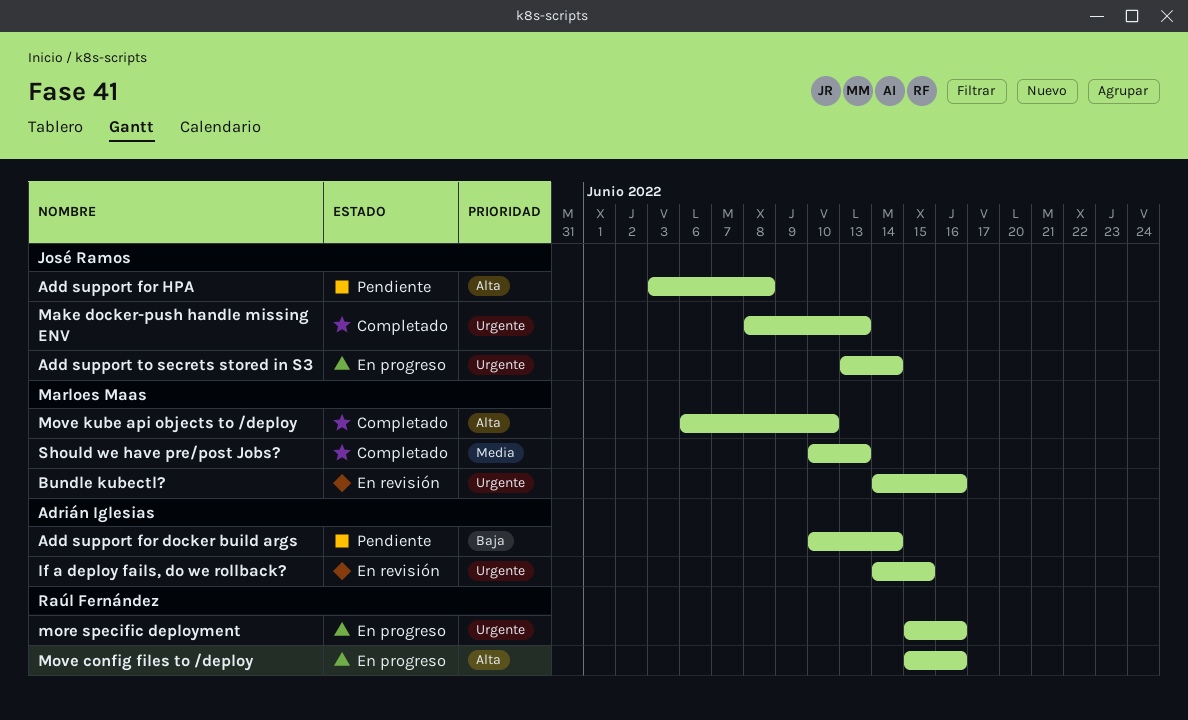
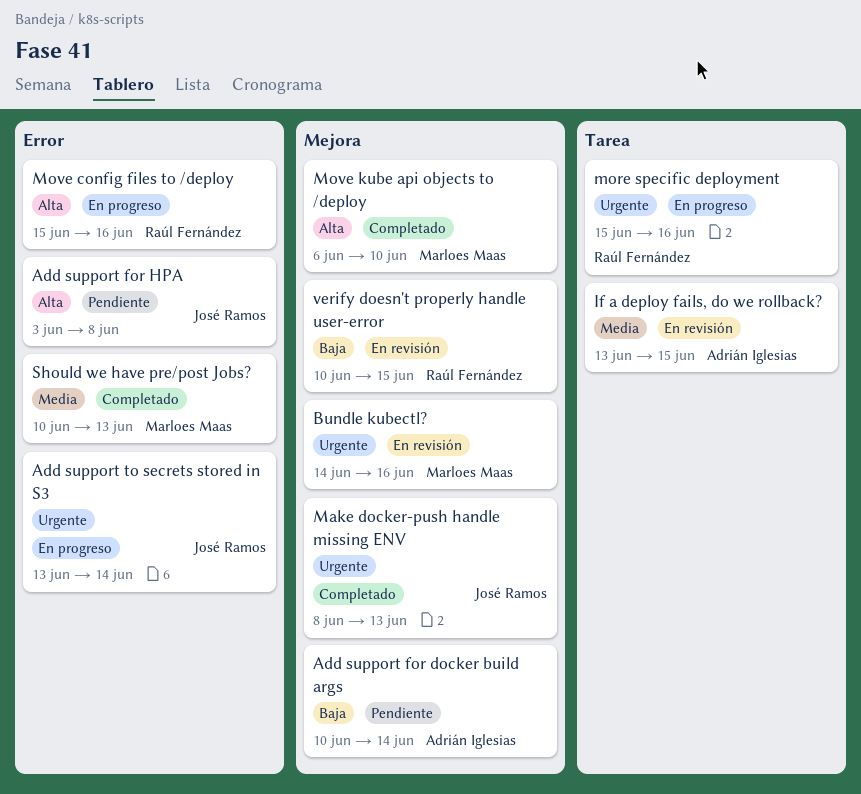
If a deploy fails, do we rollback?, priority: Urgente -> Media
If a deploy fails, do we rollback?, start: Jun 14 -> Jun 13
verify doesn't properly handle user-error: none -> present

